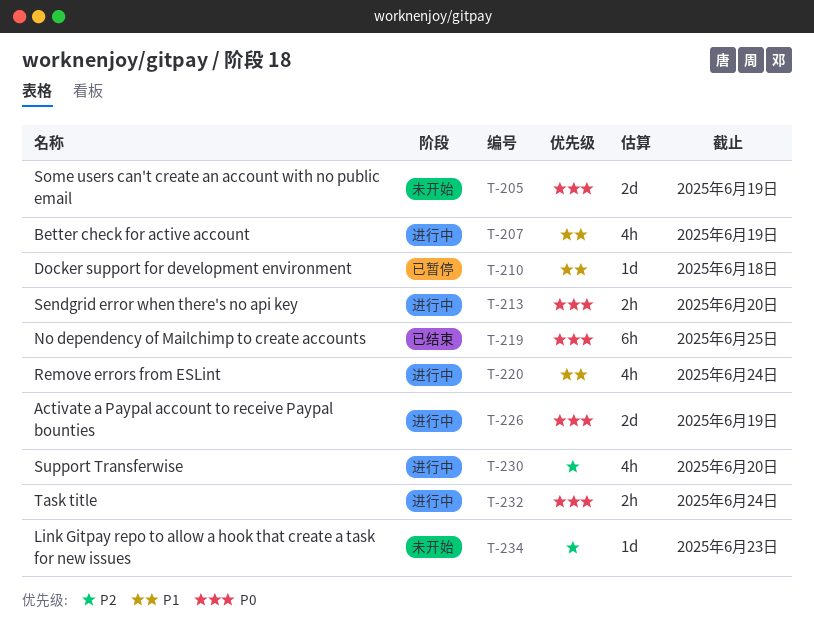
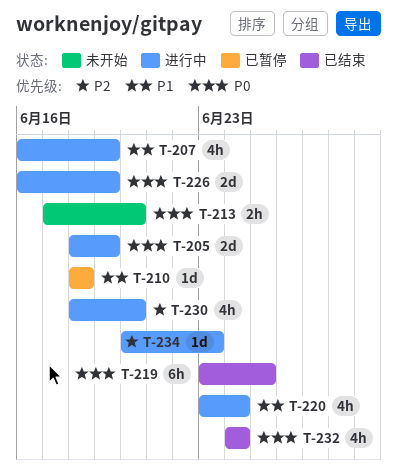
T-205, status: 未开始 -> 进行中
T-213, status: 进行中 -> 未开始
T-232, status: 进行中 -> 已结束
T-232, estimate: 2h -> 4h
T-234, status: 未开始 -> 进行中

